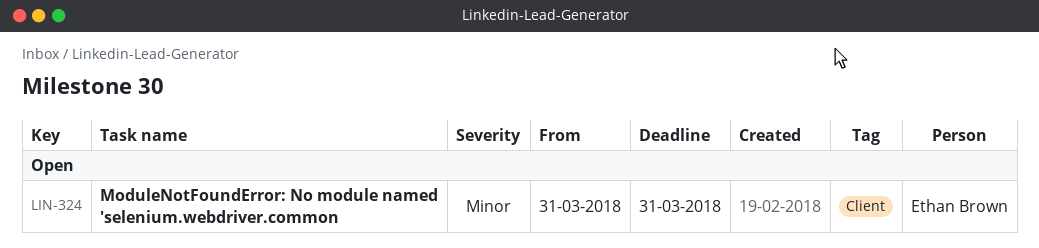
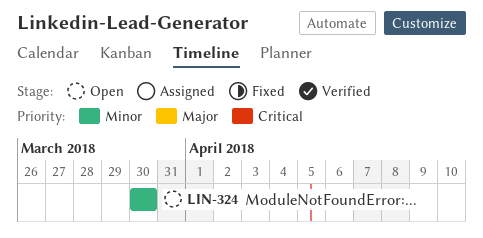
LIN-324, start: Mar 31 -> Mar 30
LIN-324, due: Mar 31 -> Mar 30

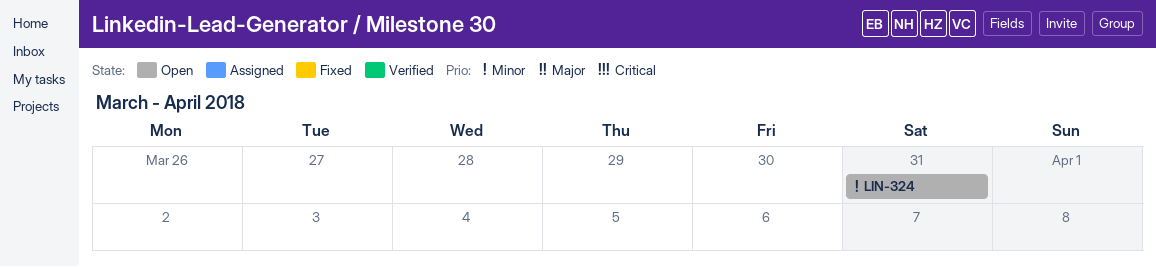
LIN-324, start: Mar 30 -> Mar 31
LIN-324, due: Mar 30 -> Mar 31

